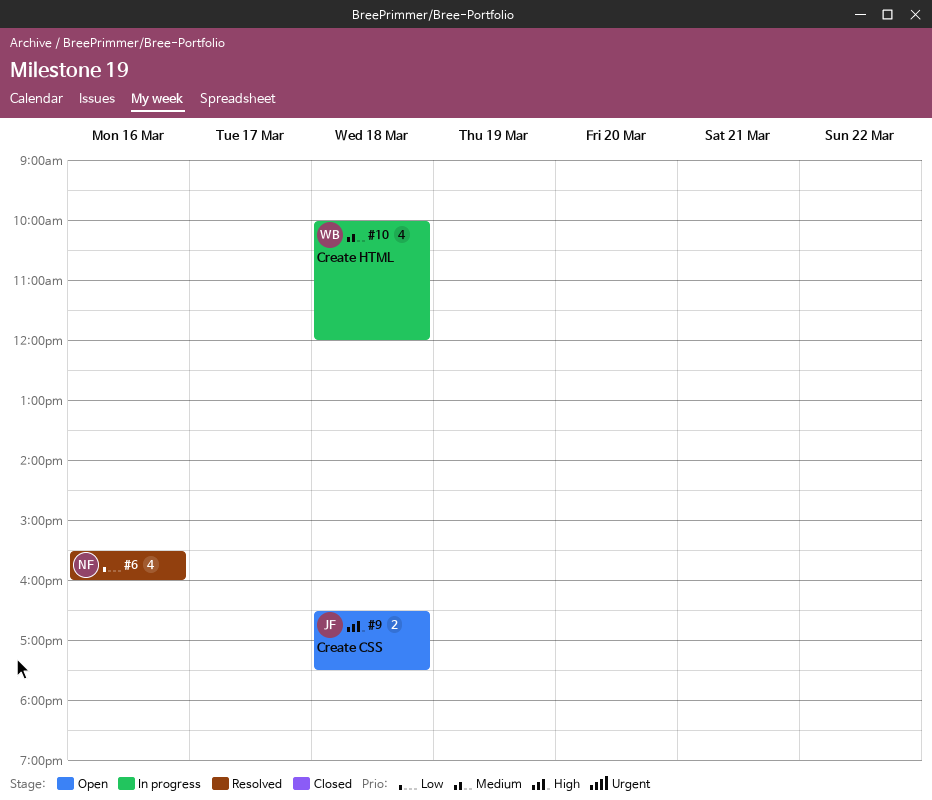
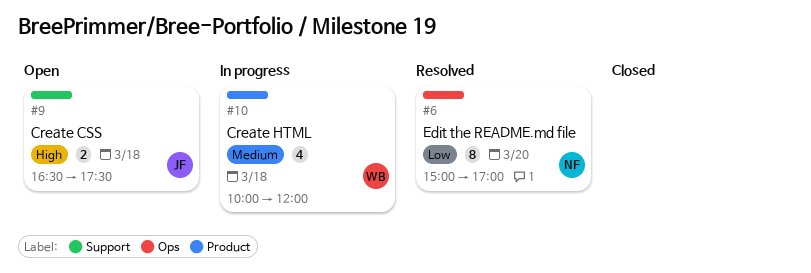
#6, estimate: 4 -> 8
#6, day: Mar 16 -> Mar 20
#6, begins: 15:30 -> 15:00
#6, ends: 16:00 -> 17:00

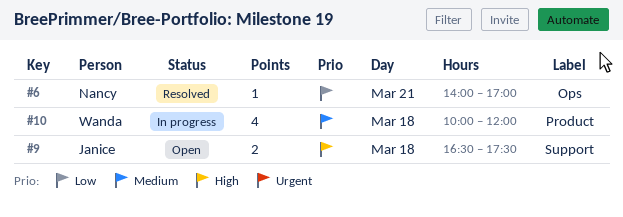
#6, estimate: 8 -> 1
#6, day: Mar 20 -> Mar 21
#6, begins: 15:00 -> 14:00

